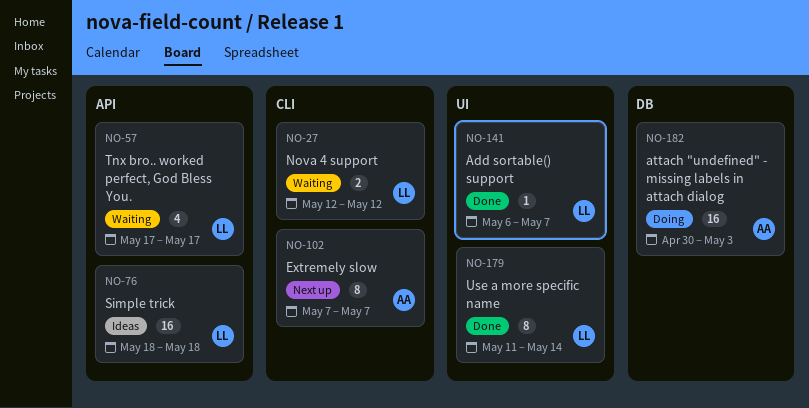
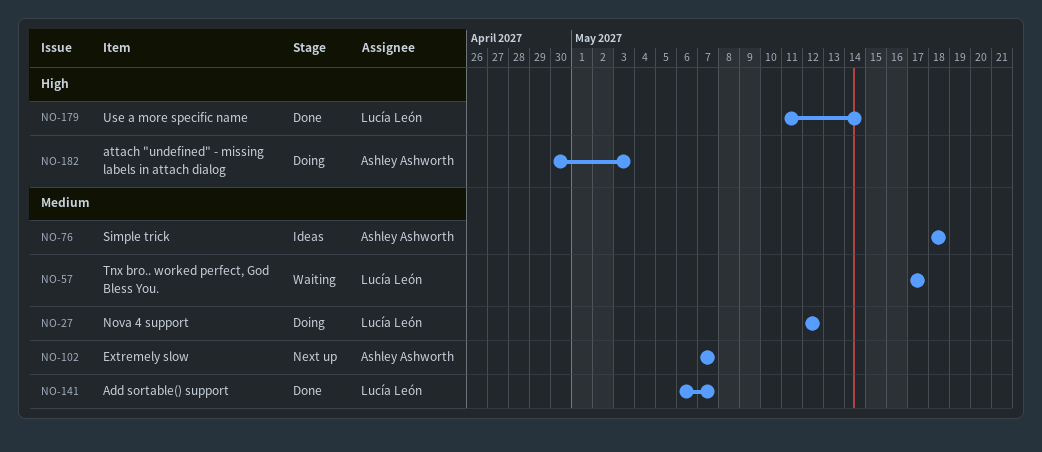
NO-27, status: Waiting -> Doing
NO-76, owner: Lucía León -> Ashley Ashworth

